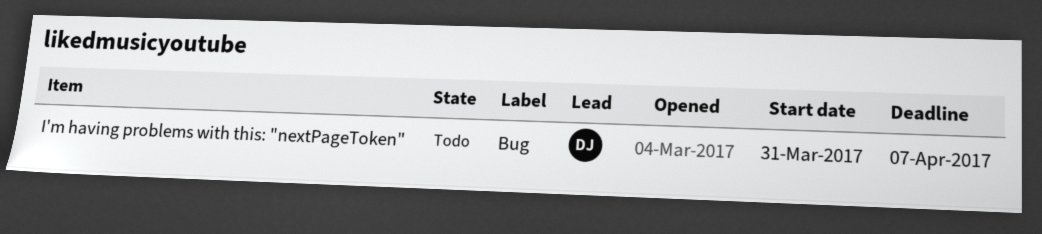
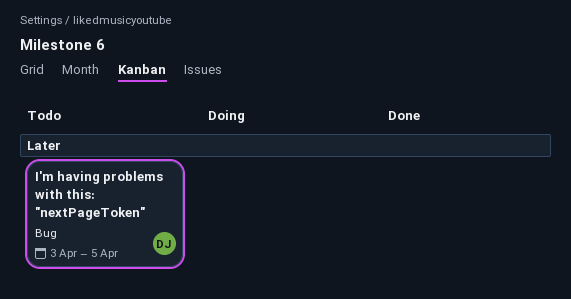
I'm having problems with this: "nextPageToken", start: Mar 31 -> Apr 3
I'm having problems with this: "nextPageToken", due: Apr 7 -> Apr 5

